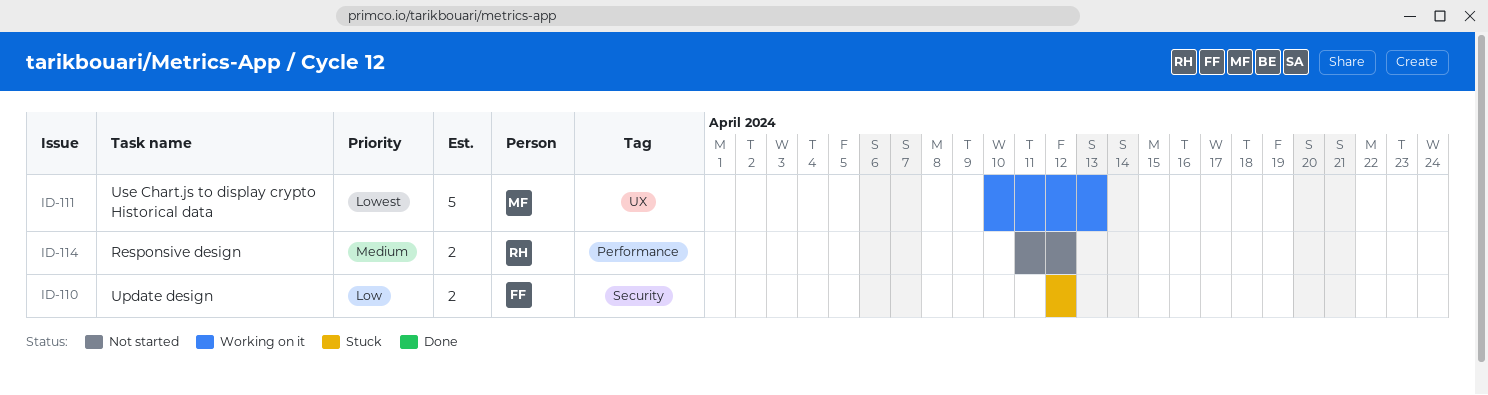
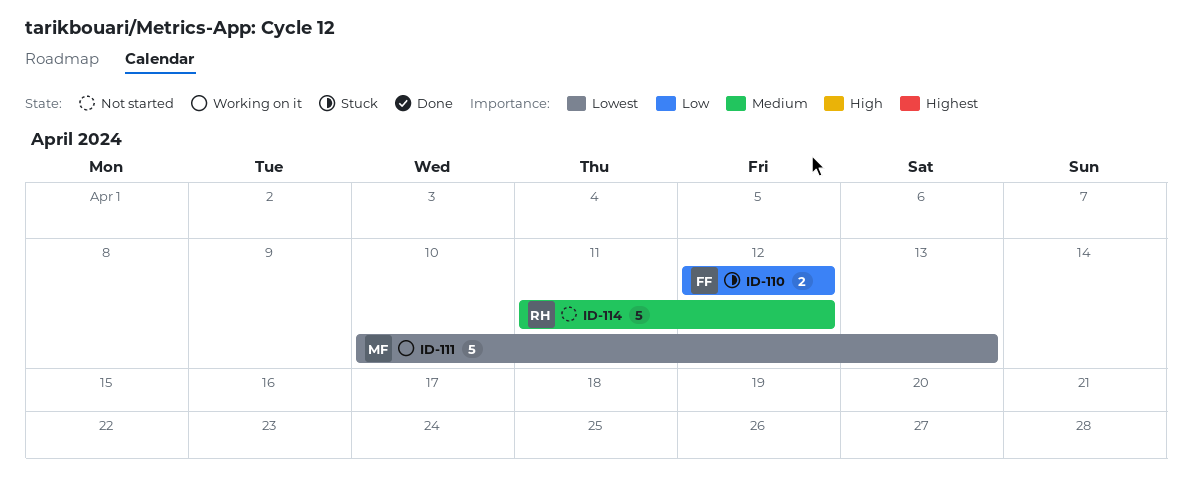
ID-114, estimate: 2 -> 5

